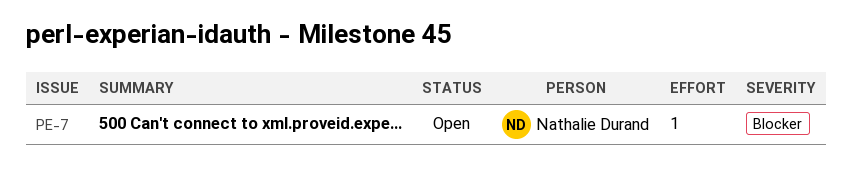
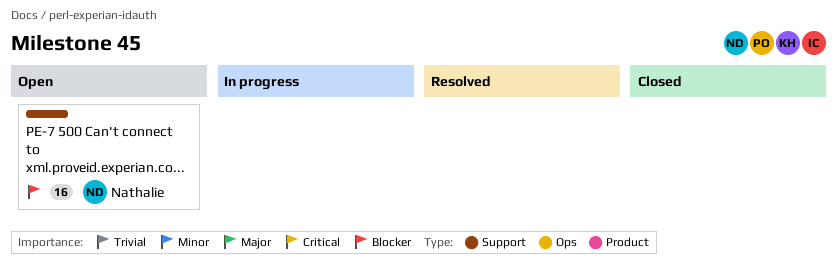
PE-7, estimate: 1 -> 16

